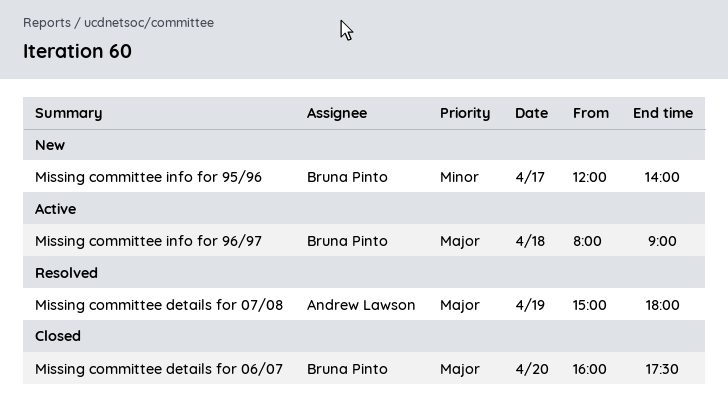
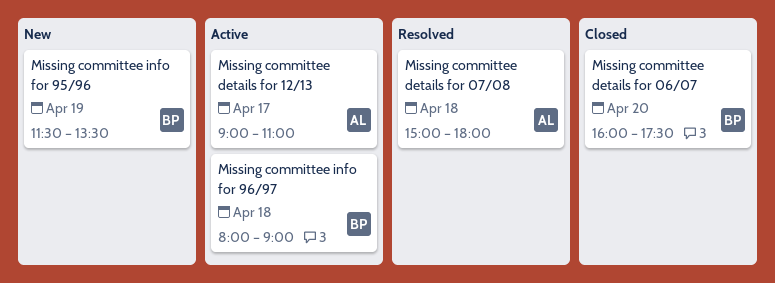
Missing committee details for 07/08, day: Apr 19 -> Apr 18
Missing committee details for 12/13: none -> present
Missing committee info for 95/96, day: Apr 17 -> Apr 19
Missing committee info for 95/96, begins: 12:00 -> 11:30
Missing committee info for 95/96, ends: 14:00 -> 13:30

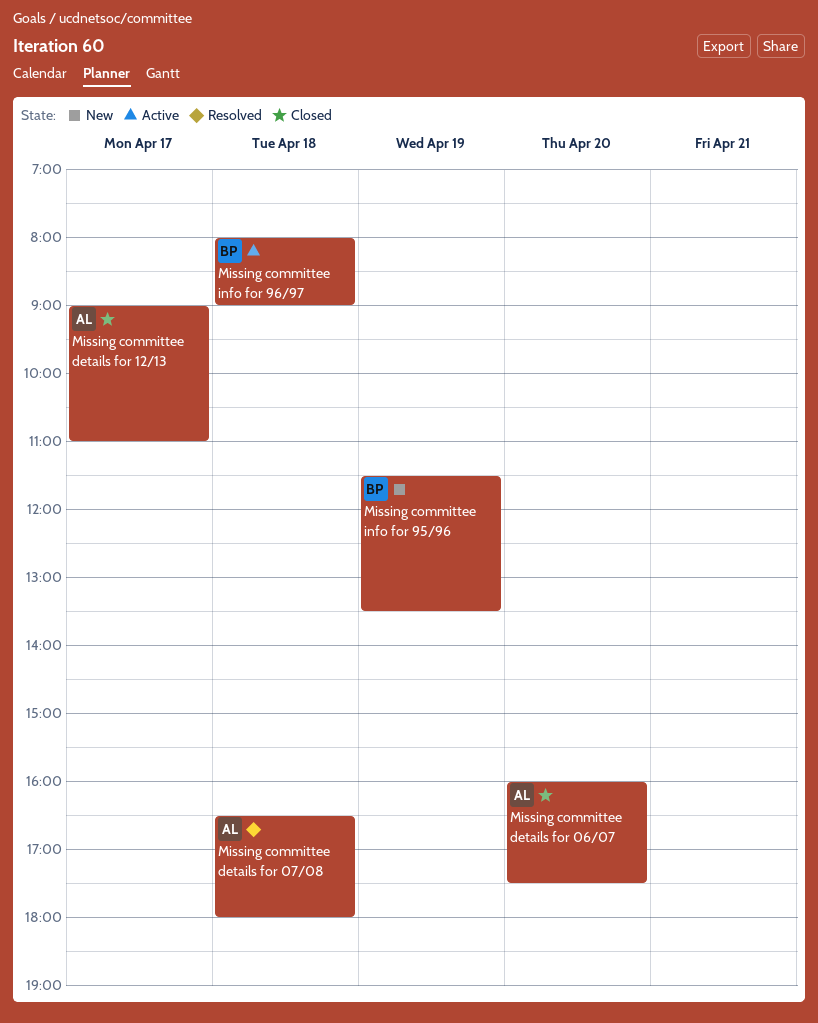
Missing committee details for 06/07, owner: BP -> AL
Missing committee details for 07/08, begins: 15:00 -> 16:30
Missing committee details for 12/13, status: Active -> Closed

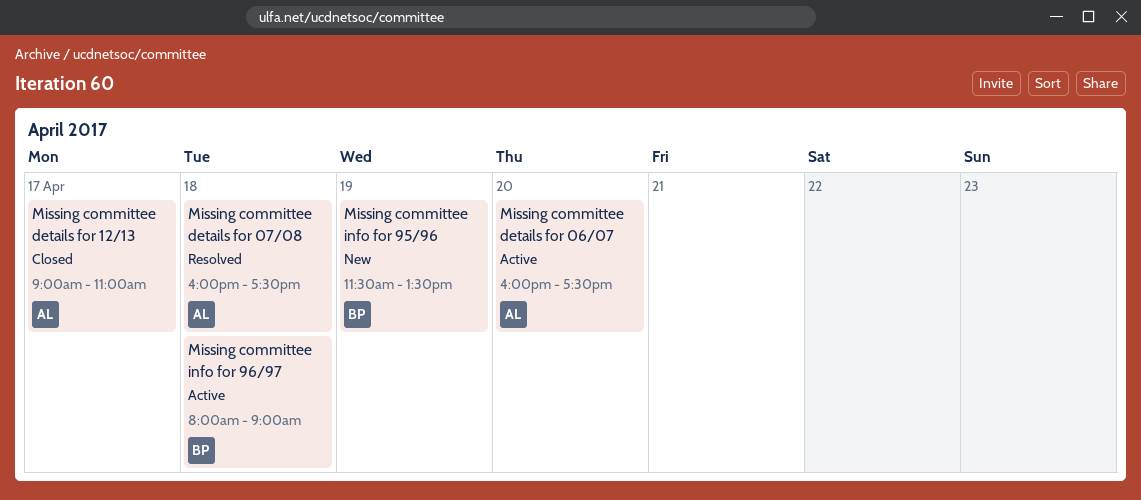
Missing committee details for 06/07, status: Closed -> Active
Missing committee details for 07/08, begins: 16:30 -> 16:00
Missing committee details for 07/08, ends: 18:00 -> 17:30

